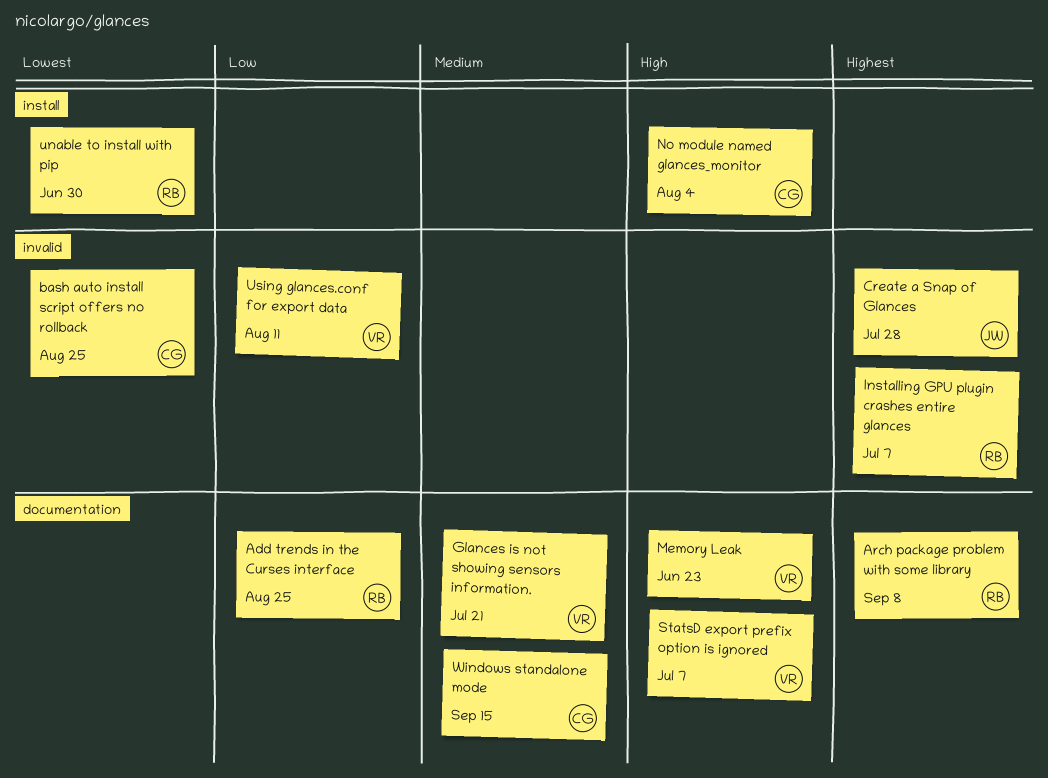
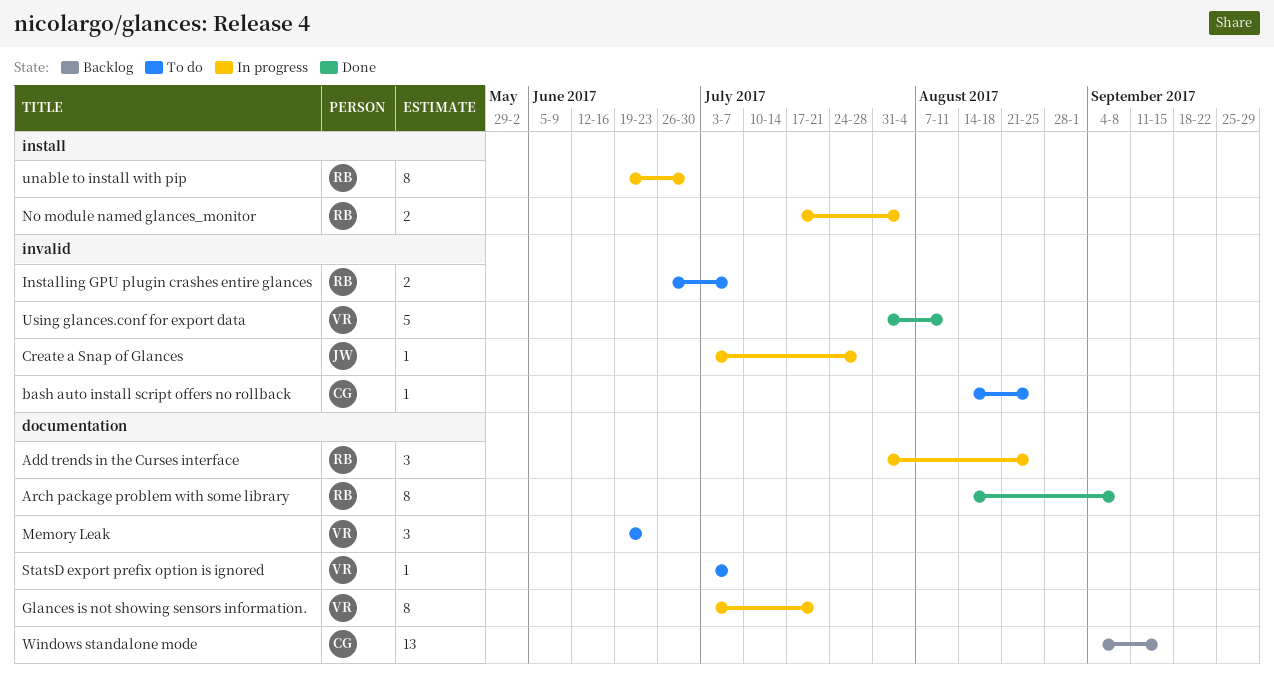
No module named glances_monitor, owner: CG -> RB

